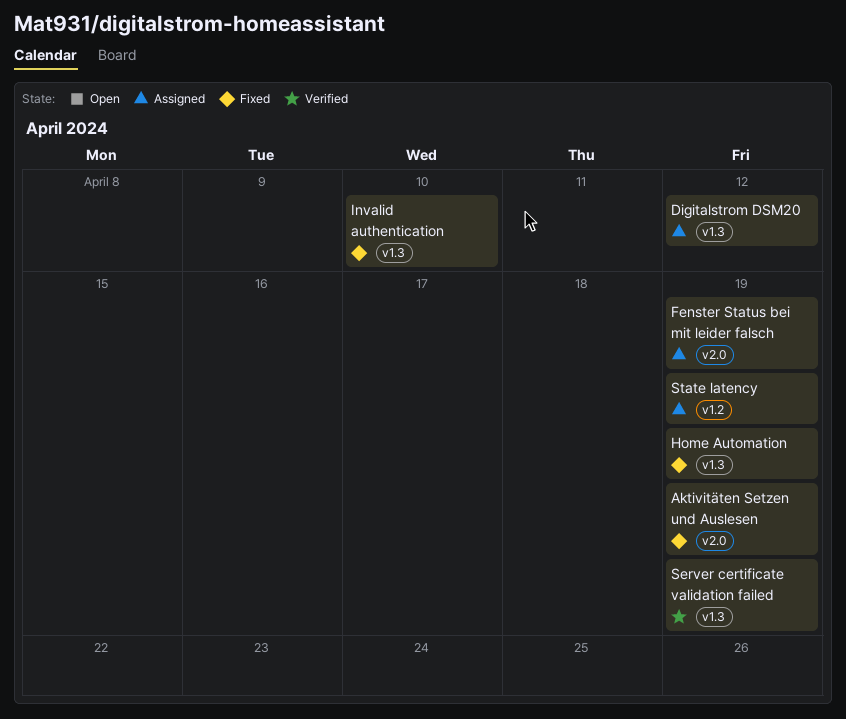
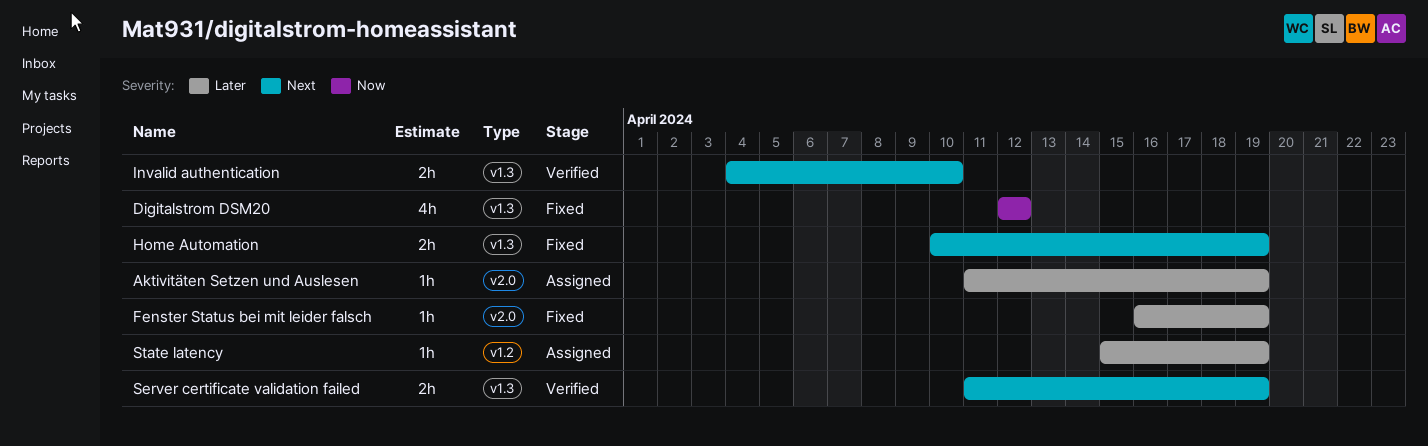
Aktivitäten Setzen und Auslesen, status: Fixed -> Assigned
Digitalstrom DSM20, status: Assigned -> Fixed
Fenster Status bei mit leider falsch, status: Assigned -> Fixed
Invalid authentication, status: Fixed -> Verified

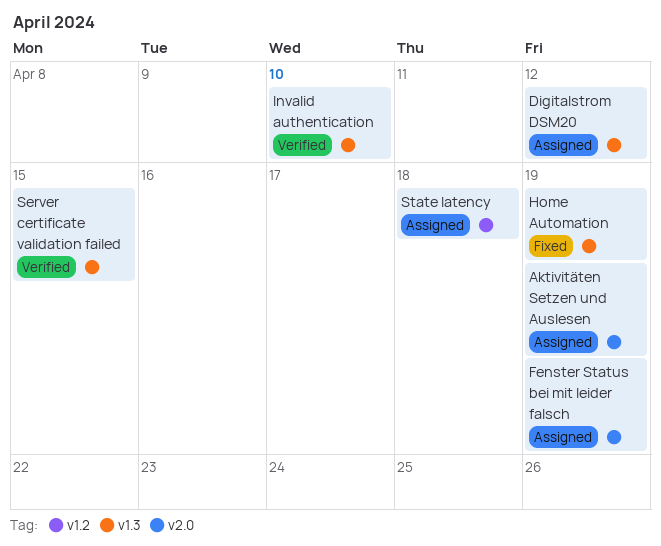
Digitalstrom DSM20, status: Fixed -> Assigned
Fenster Status bei mit leider falsch, status: Fixed -> Assigned
Server certificate validation failed, due: Apr 19 -> Apr 15
State latency, due: Apr 19 -> Apr 18

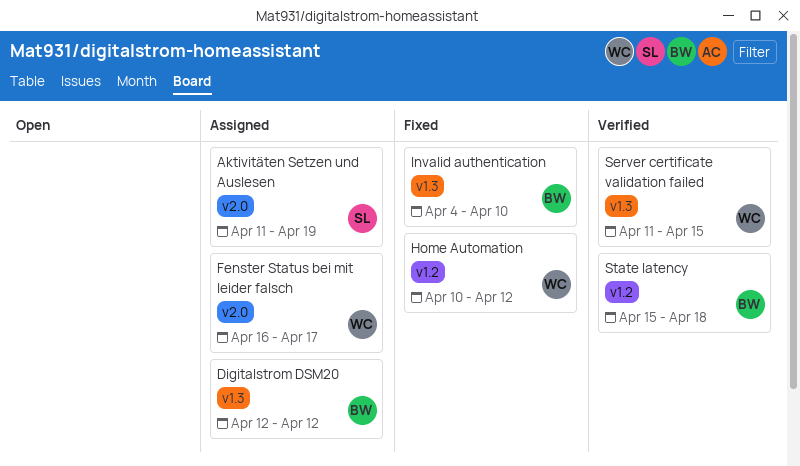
Fenster Status bei mit leider falsch, due: Apr 19 -> Apr 17
Home Automation, label: v1.3 -> v1.2
Home Automation, due: Apr 19 -> Apr 12
Invalid authentication, status: Verified -> Fixed
State latency, status: Assigned -> Verified

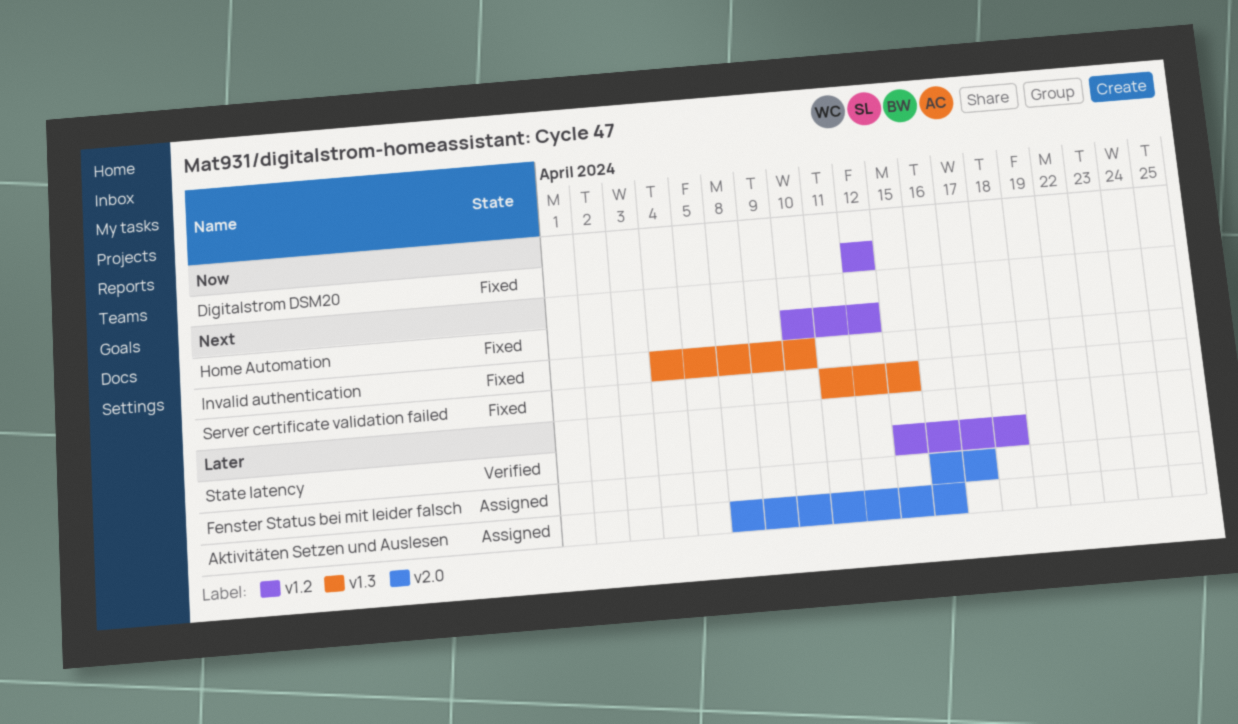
Aktivitäten Setzen und Auslesen, start: Apr 11 -> Apr 8
Aktivitäten Setzen und Auslesen, due: Apr 19 -> Apr 16
Digitalstrom DSM20, status: Assigned -> Fixed
Digitalstrom DSM20, label: v1.3 -> v1.2
Server certificate validation failed, status: Verified -> Fixed

